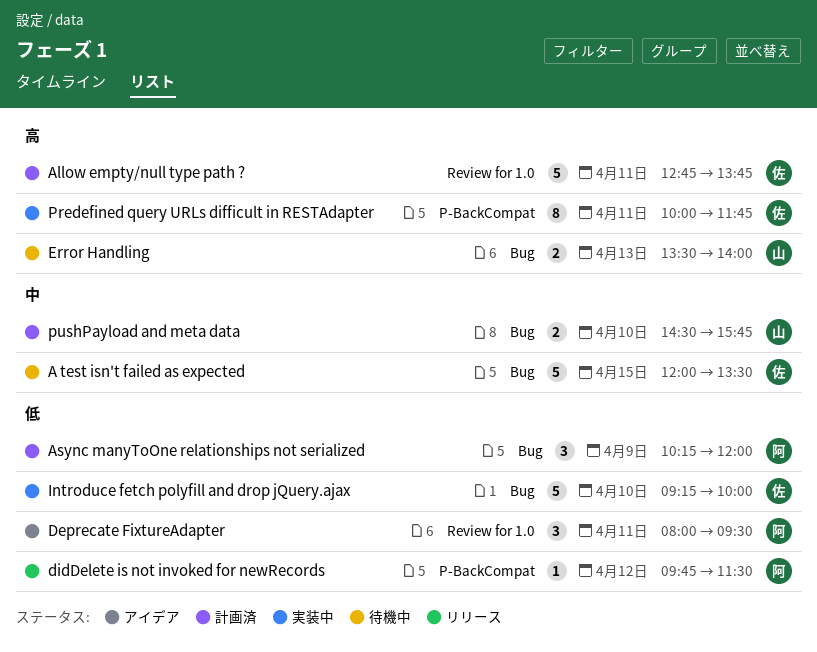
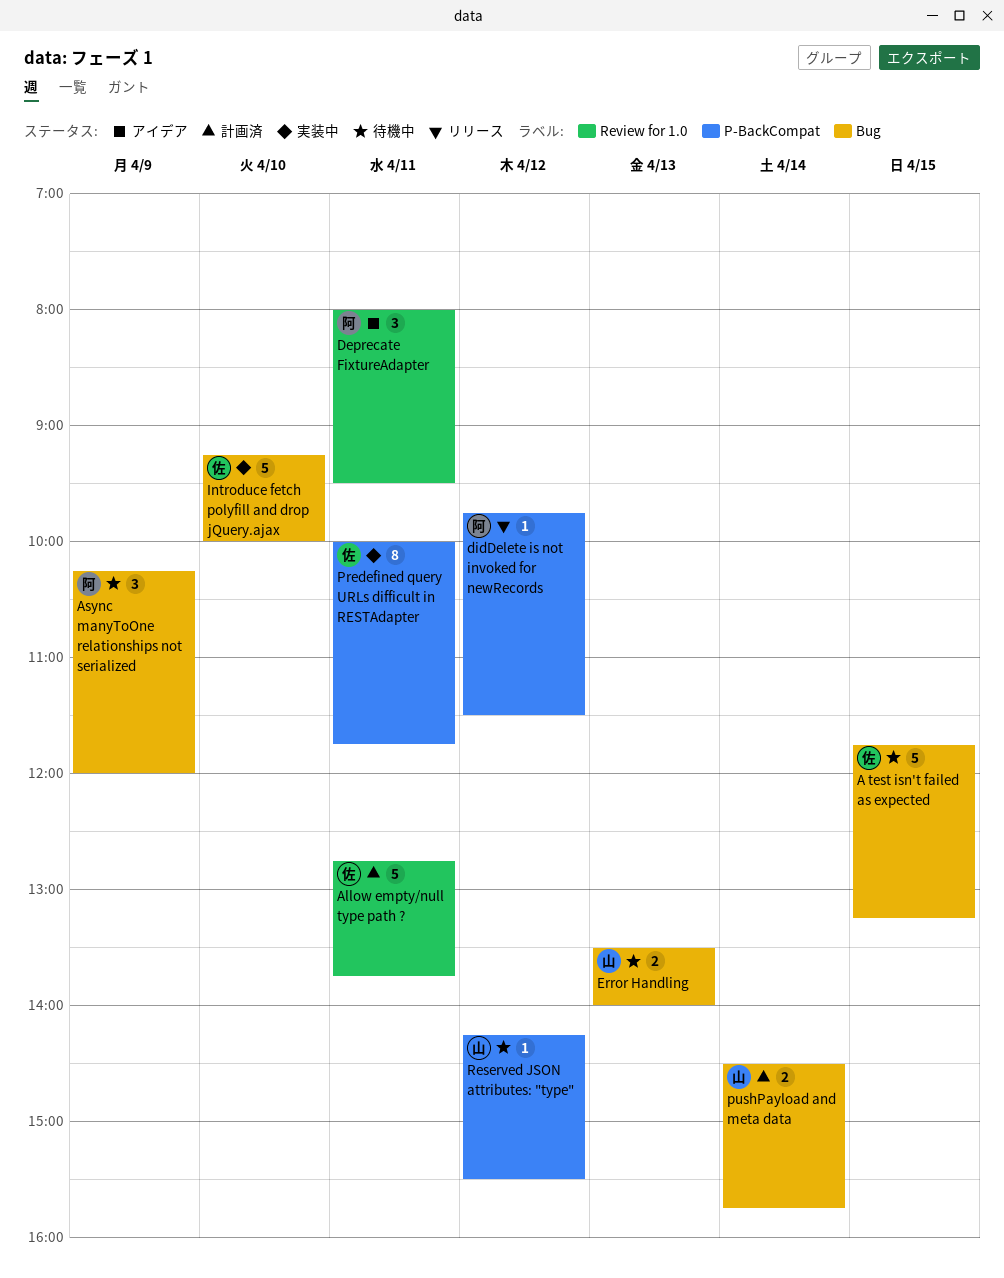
A test isn't failed as expected, begins: 12:00 -> 11:45
A test isn't failed as expected, ends: 13:30 -> 13:15
Async manyToOne relationships not serialized, status: 計画済 -> 待機中
pushPayload and meta data, day: Apr 10 -> Apr 14
Reserved JSON attributes: "type": none -> present

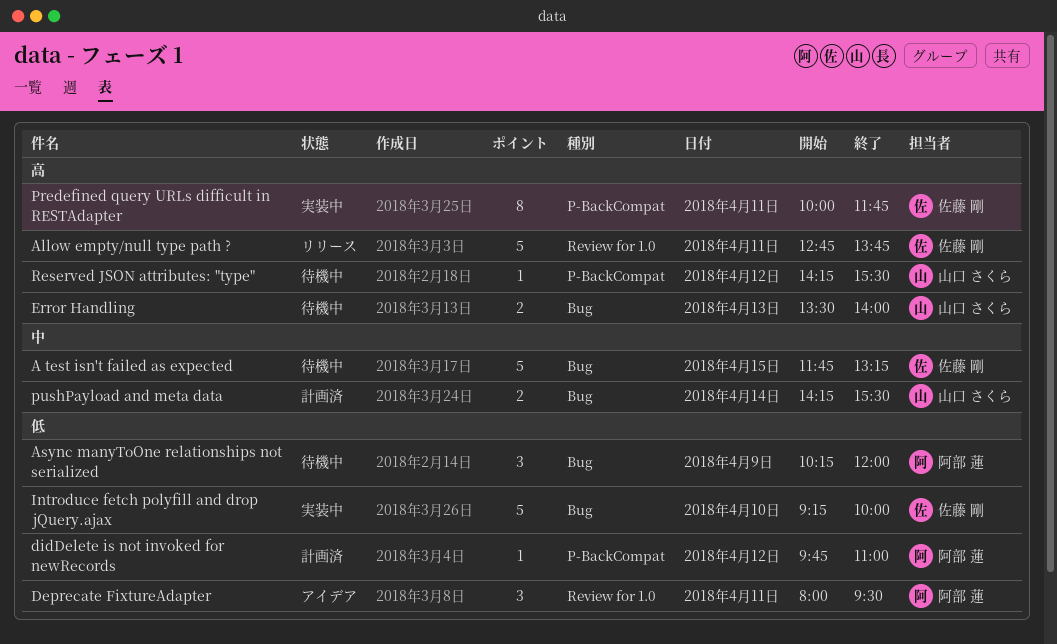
Allow empty/null type path ?, status: 計画済 -> リリース
didDelete is not invoked for newRecords, status: リリース -> 計画済
didDelete is not invoked for newRecords, ends: 11:30 -> 11:00
pushPayload and meta data, begins: 14:30 -> 14:15
pushPayload and meta data, ends: 15:45 -> 15:30

